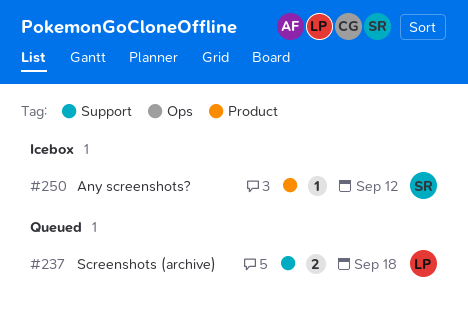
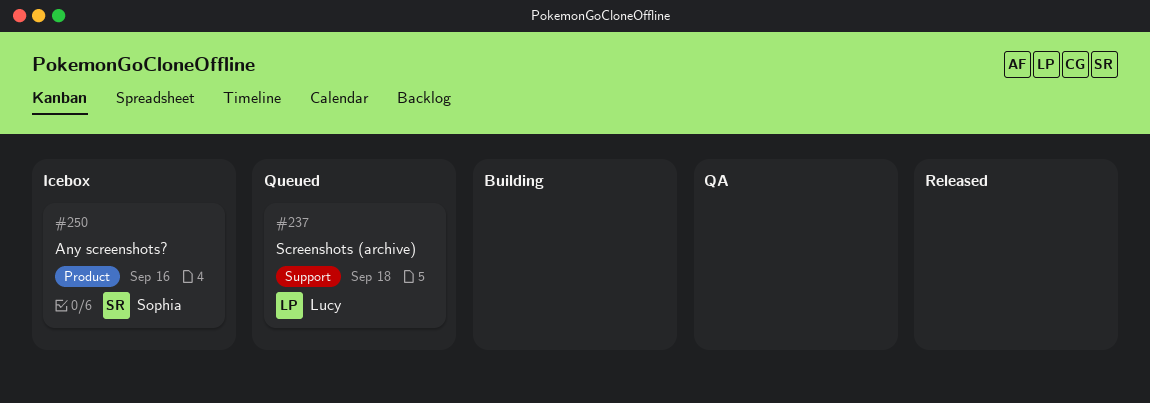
#250, due: Sep 12 -> Sep 16

